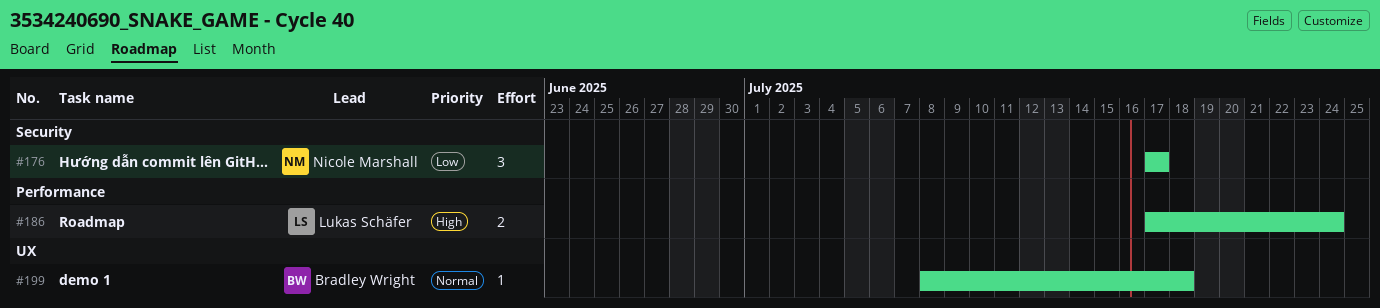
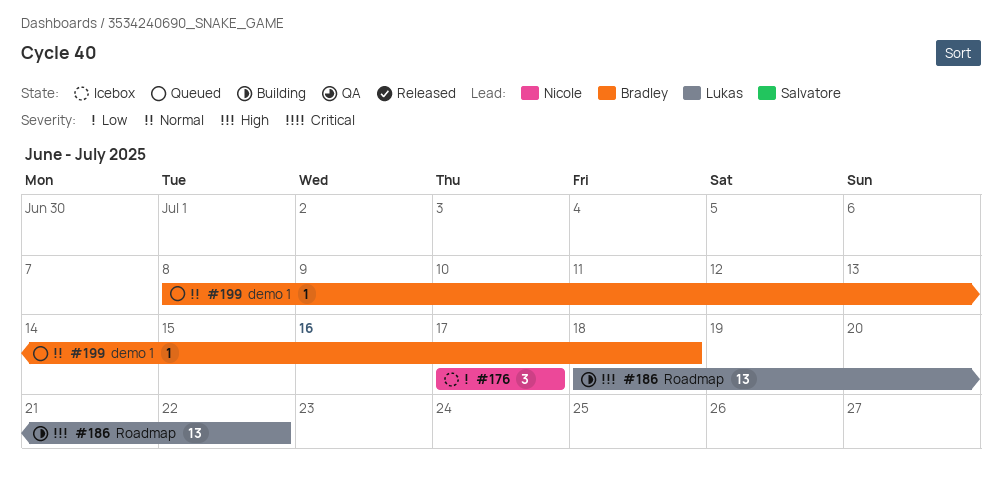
#186, estimate: 2 -> 13
#186, start: Jul 17 -> Jul 18
#186, due: Jul 24 -> Jul 22

